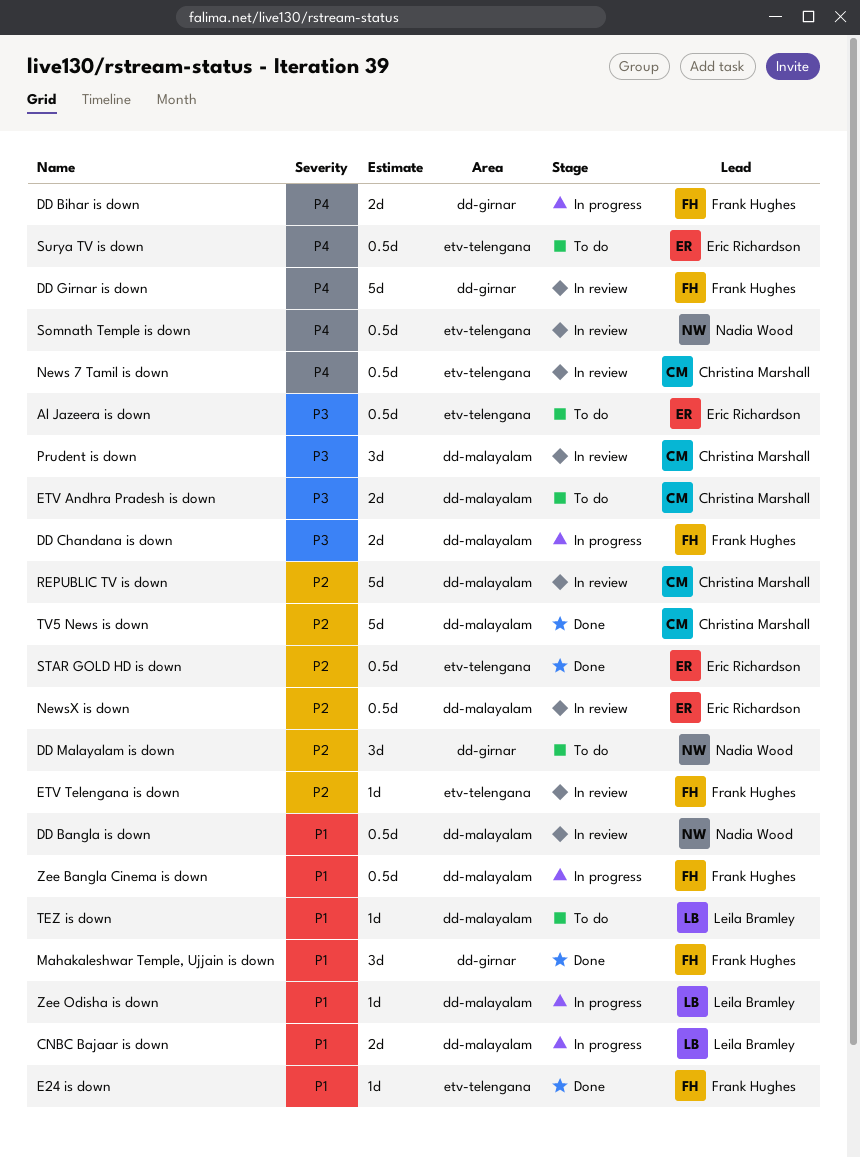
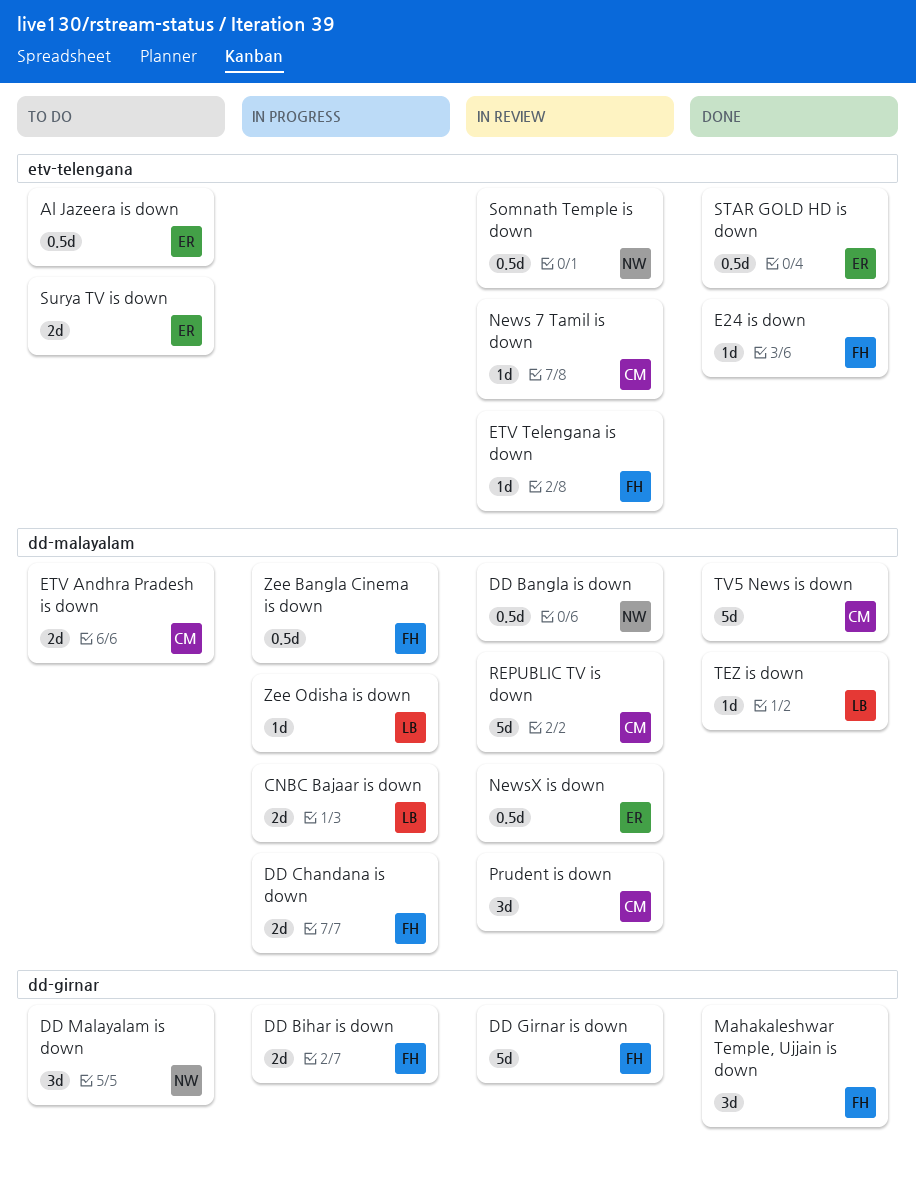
News 7 Tamil is down, estimate: 0.5d -> 1d
Surya TV is down, estimate: 0.5d -> 2d
TEZ is down, status: To do -> Done

